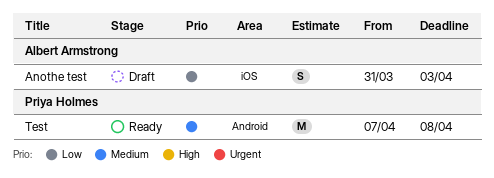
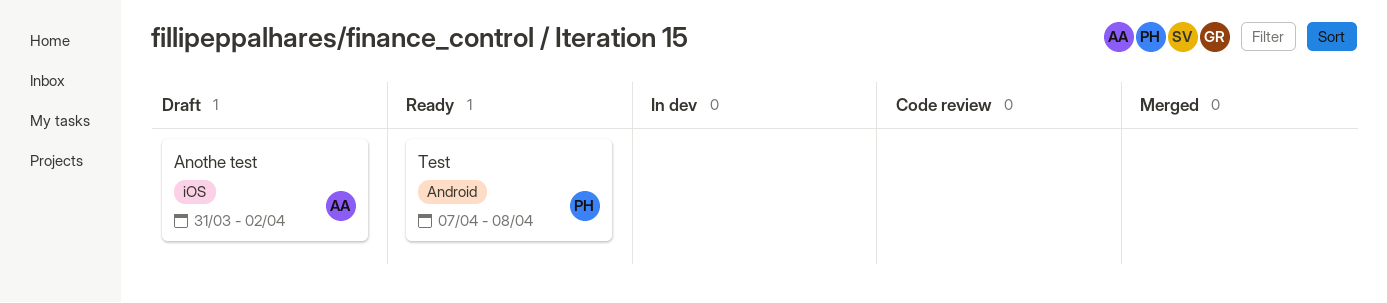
Anothe test, due: Apr 3 -> Apr 2

